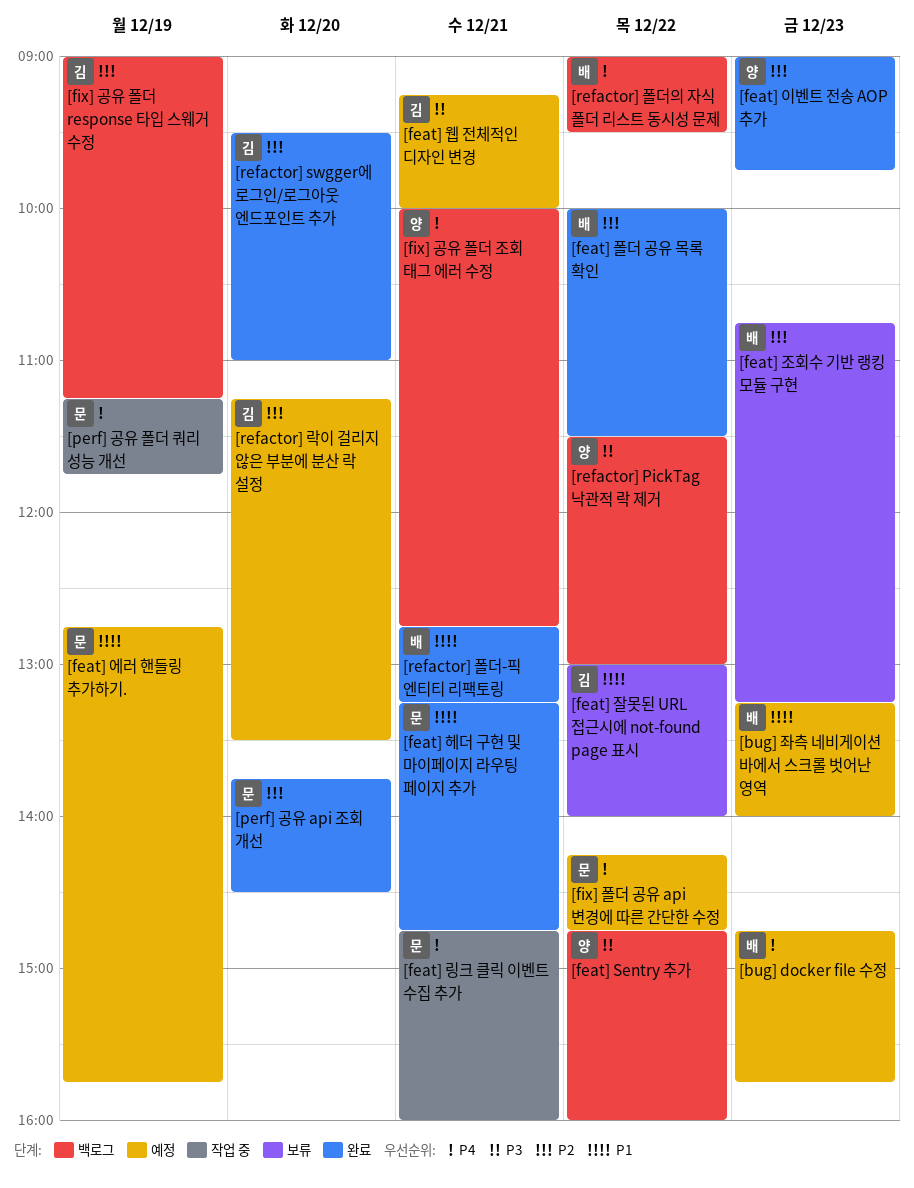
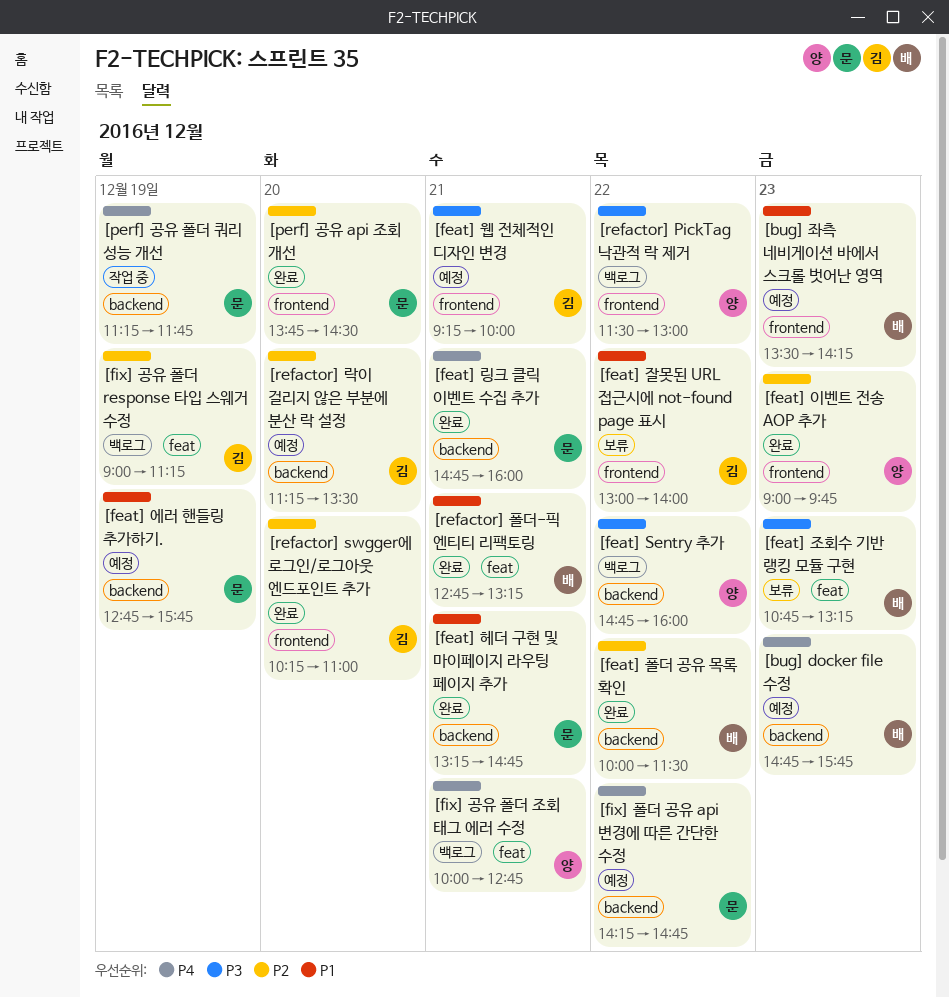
[bug] 좌측 네비게이션 바에서 스크롤 벗어난 영역, begins: 13:15 -> 13:30
[bug] 좌측 네비게이션 바에서 스크롤 벗어난 영역, ends: 14:00 -> 14:15
[feat] 링크 클릭 이벤트 수집 추가, status: 작업 중 -> 완료
[feat] 조회수 기반 랭킹 모듈 구현, priority: P2 -> P3
[refactor] swgger에 로그인/로그아웃 엔드포인트 추가, begins: 09:30 -> 10:15
[refactor] 폴더의 자식 폴더 리스트 동시성 문제: present -> none

